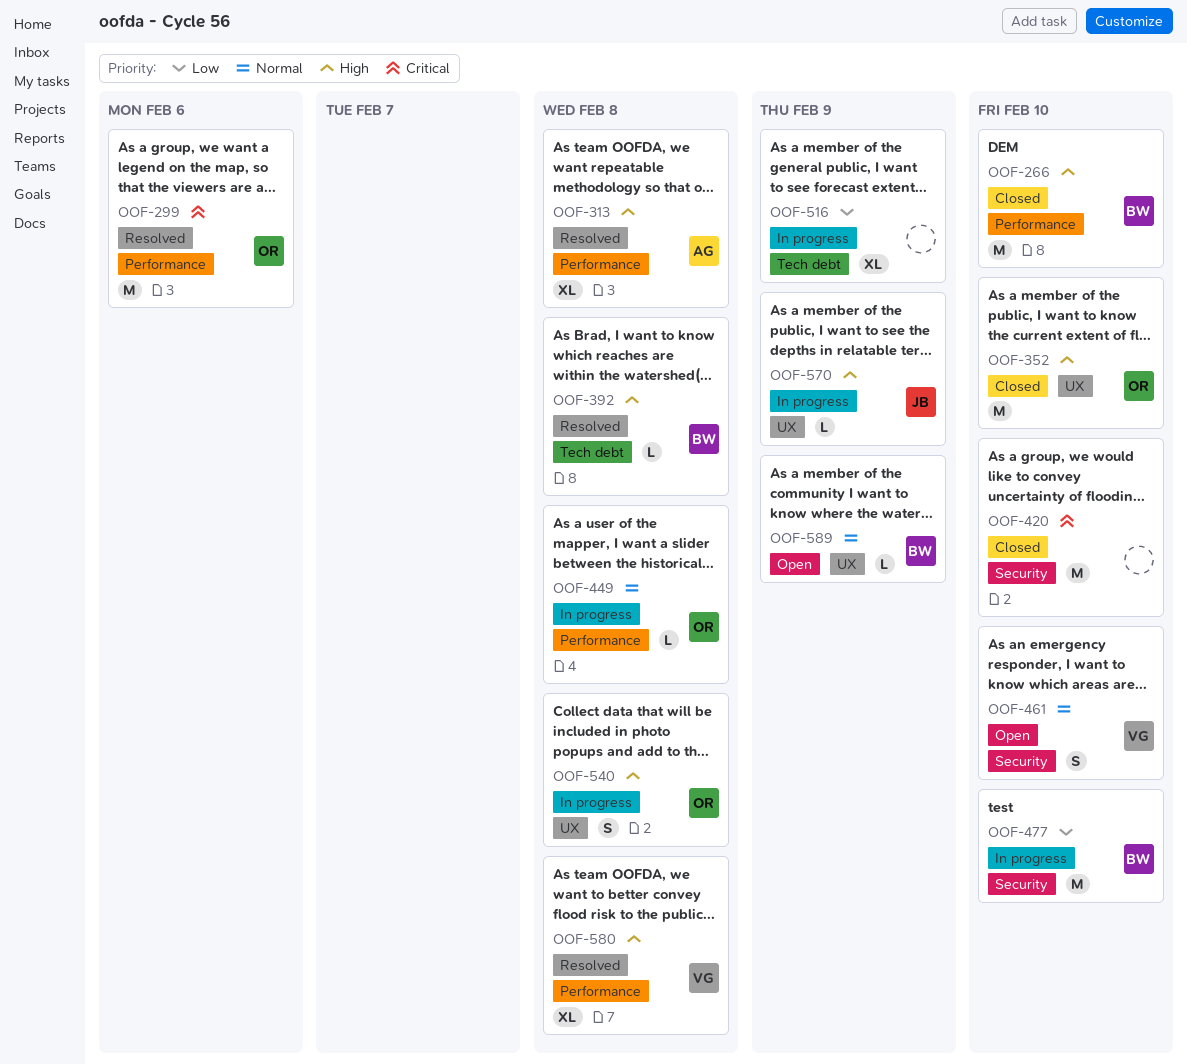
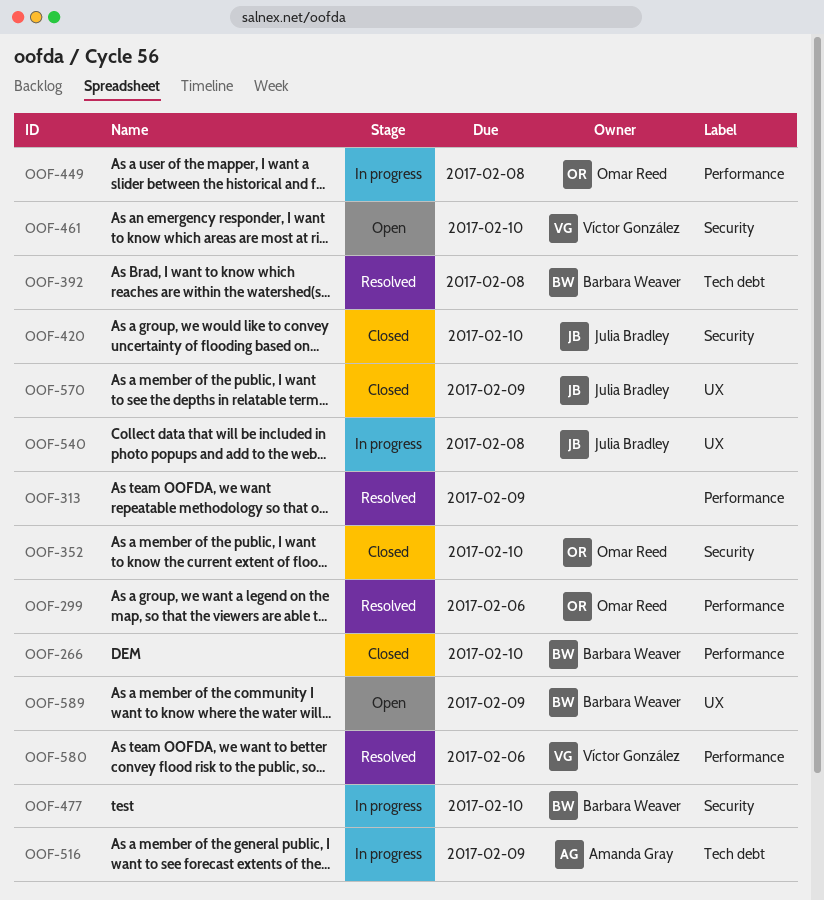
OOF-313, owner: Amanda Gray -> none
OOF-313, due: Feb 8 -> Feb 9
OOF-352, label: UX -> Security
OOF-420, owner: none -> Julia Bradley
OOF-516, owner: none -> Amanda Gray
OOF-540, owner: Omar Reed -> Julia Bradley
OOF-570, status: In progress -> Closed
OOF-580, due: Feb 8 -> Feb 6

